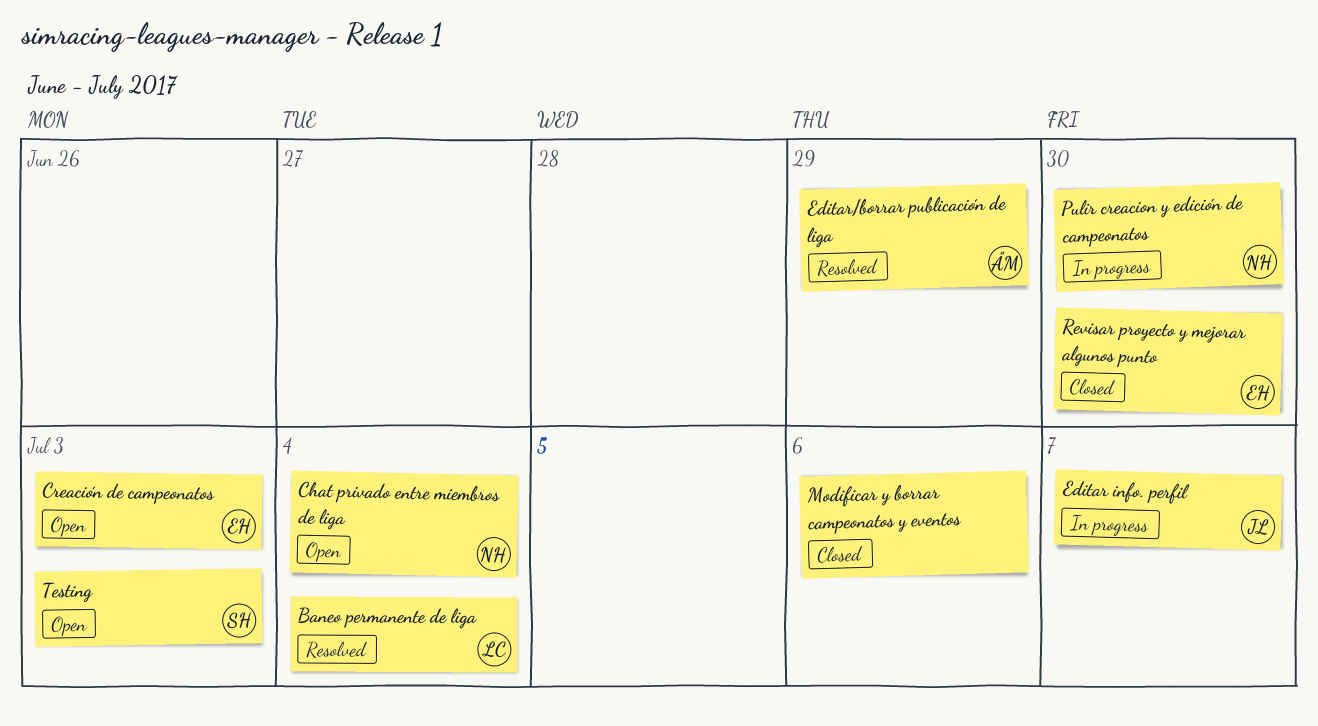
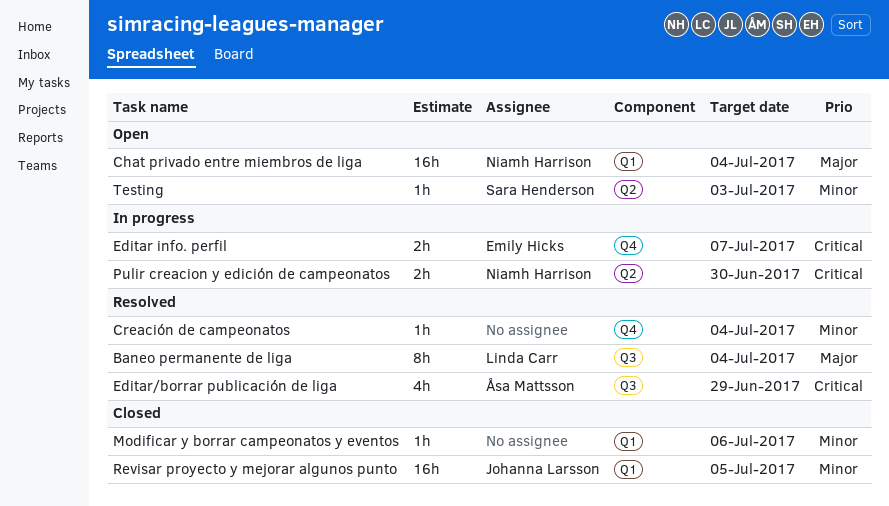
Creación de campeonatos, status: Open -> Resolved
Creación de campeonatos, owner: Emily Hicks -> none
Creación de campeonatos, due: Jul 3 -> Jul 4
Editar info. perfil, owner: Johanna Larsson -> Emily Hicks
Revisar proyecto y mejorar algunos punto, owner: Emily Hicks -> Johanna Larsson
Revisar proyecto y mejorar algunos punto, due: Jun 30 -> Jul 5

